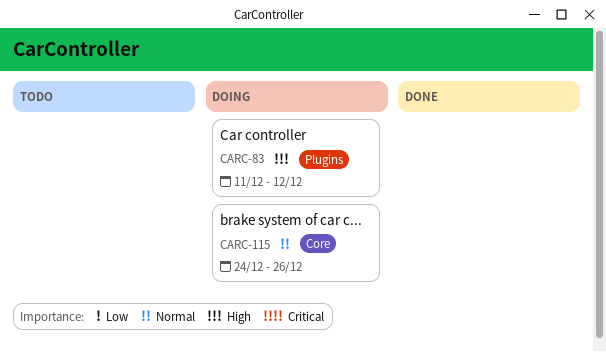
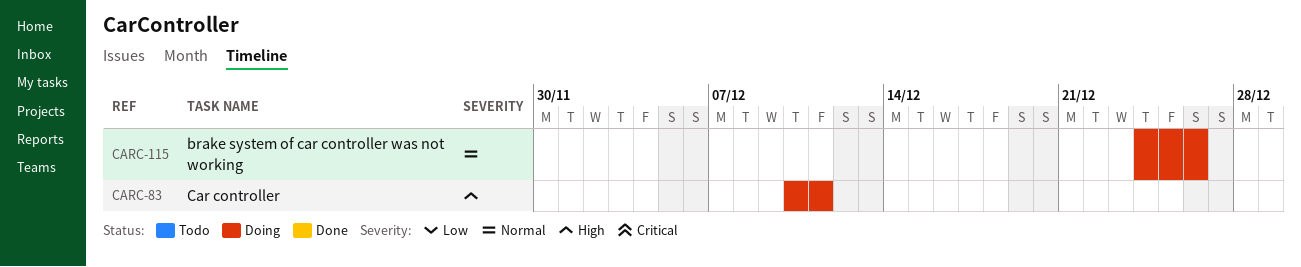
CARC-83, start: Dec 11 -> Dec 10
CARC-83, due: Dec 12 -> Dec 11

